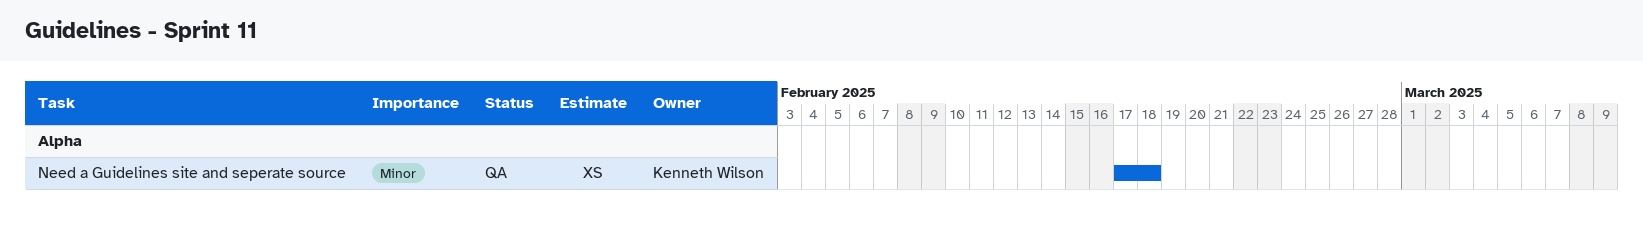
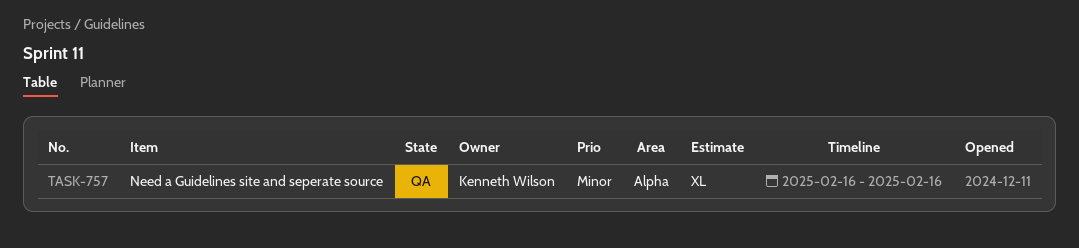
Need a Guidelines site and seperate source, estimate: XS -> XL
Need a Guidelines site and seperate source, start: Feb 17 -> Feb 16
Need a Guidelines site and seperate source, due: Feb 18 -> Feb 16

